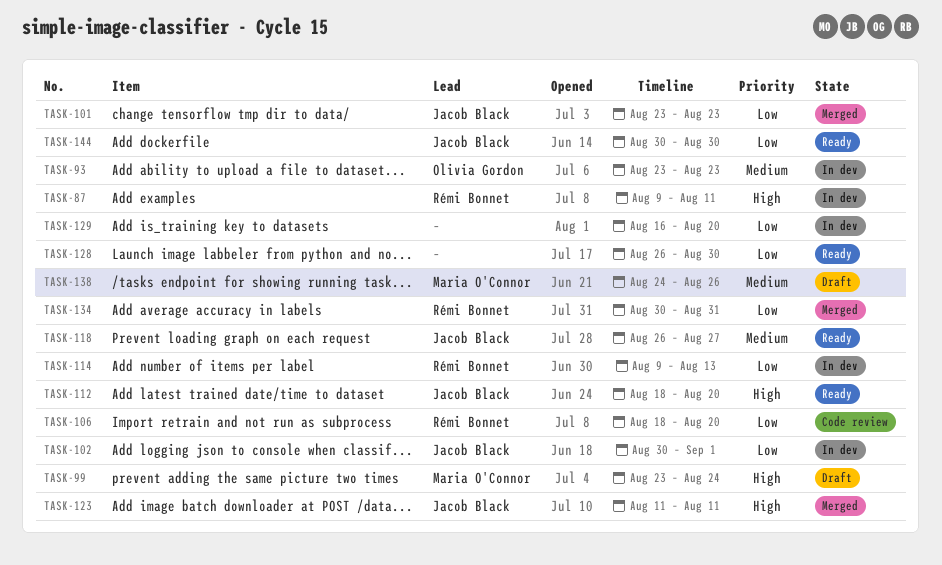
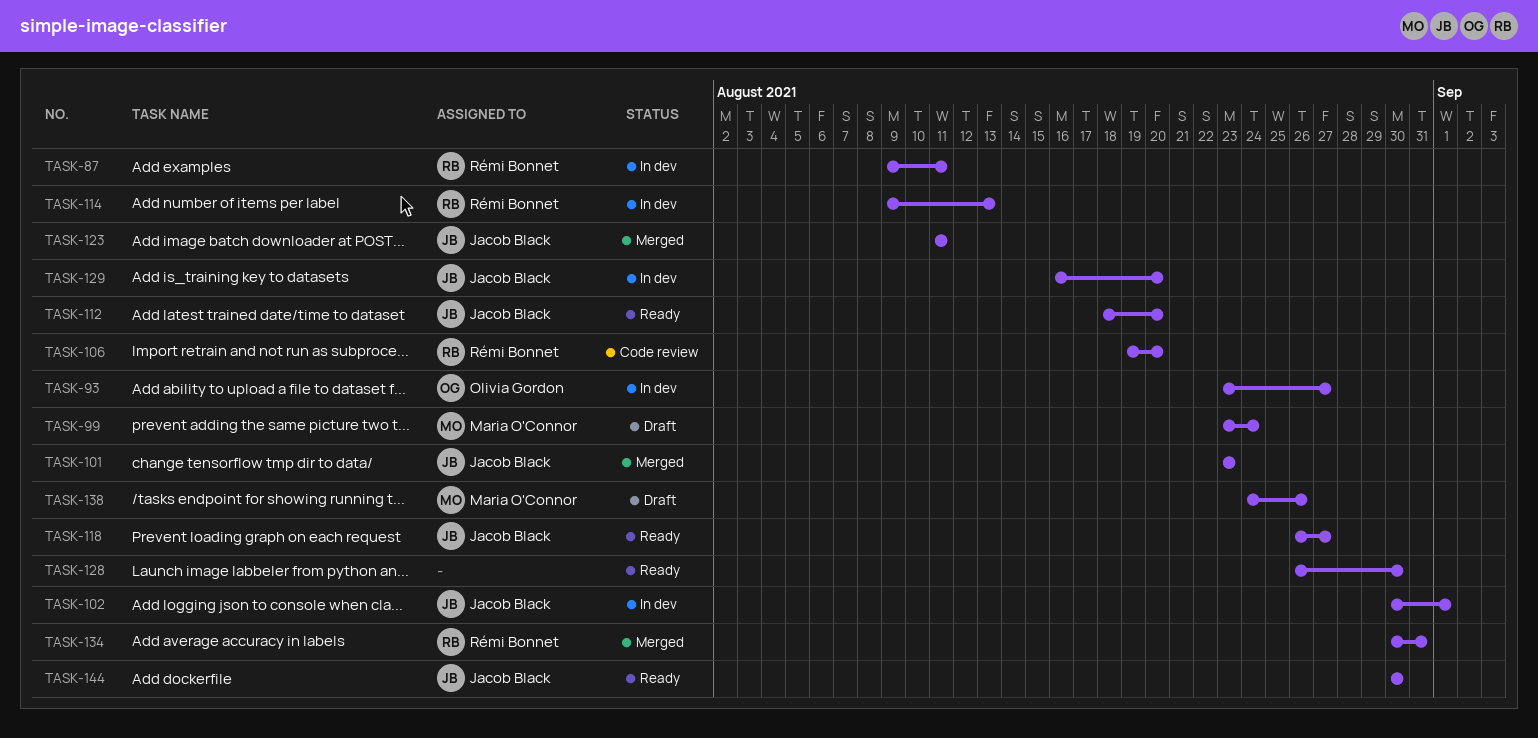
TASK-93, due: Aug 23 -> Aug 27
TASK-106, start: Aug 18 -> Aug 19
TASK-129, owner: none -> Jacob Black

